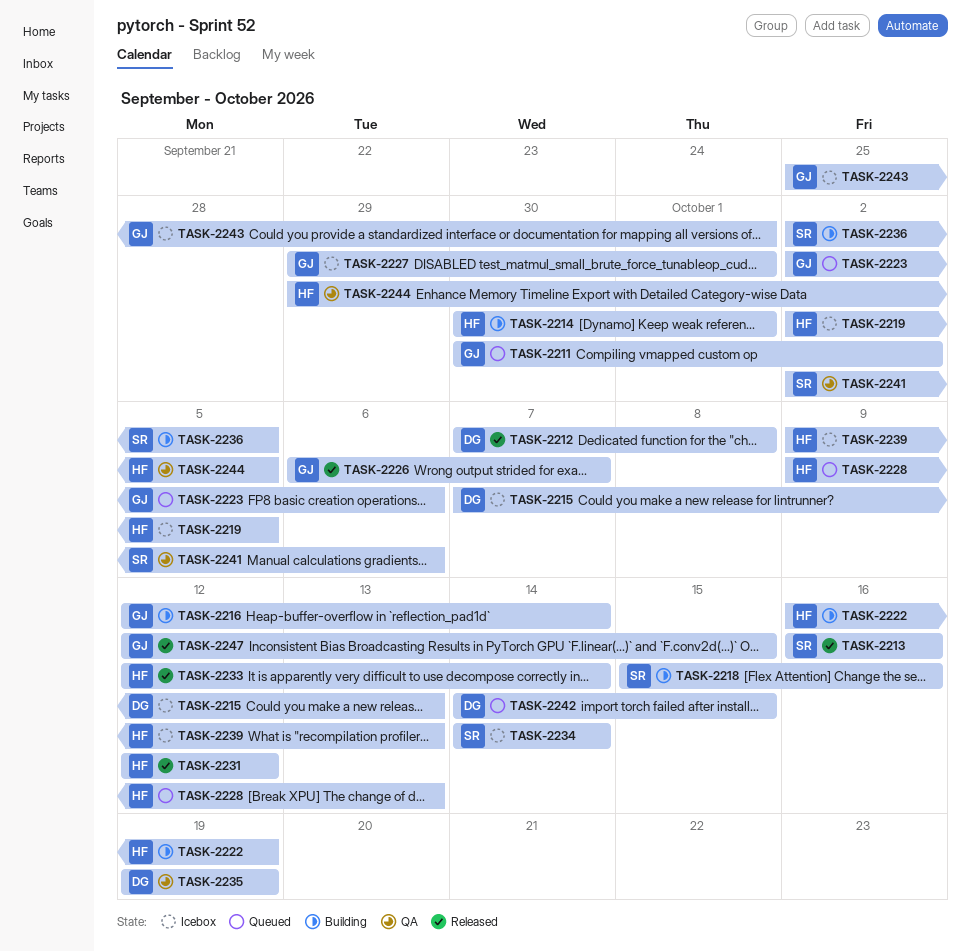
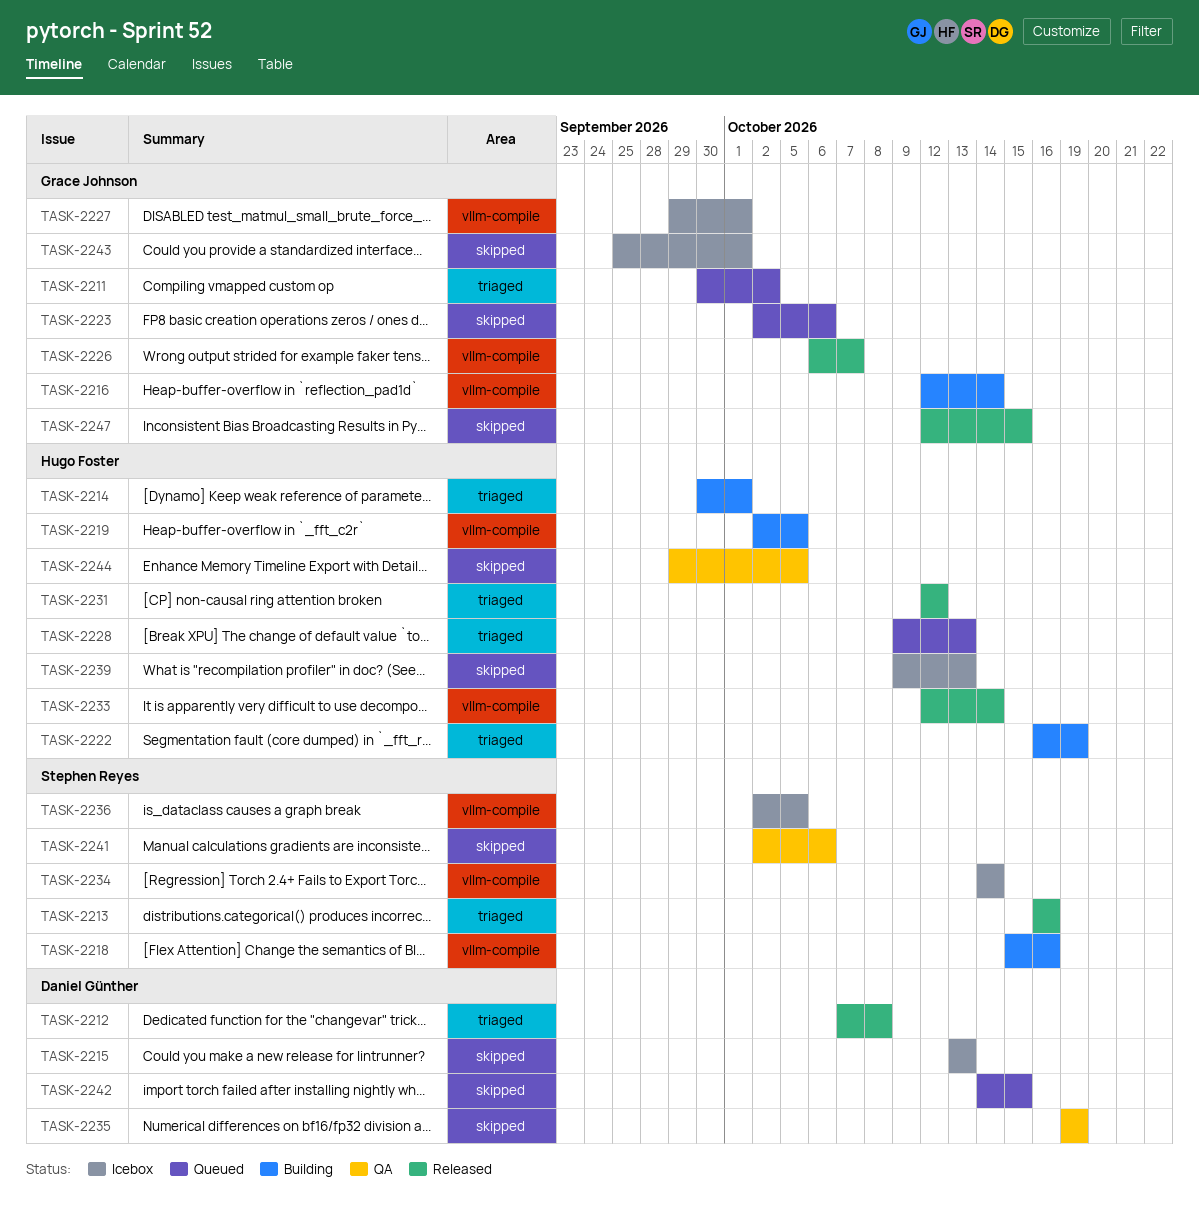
TASK-2215, start: Oct 7 -> Oct 13
TASK-2219, status: Icebox -> Building
TASK-2236, status: Building -> Icebox

